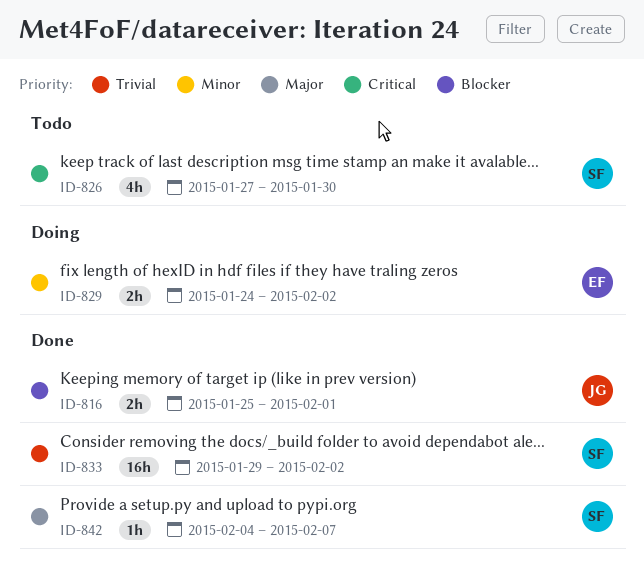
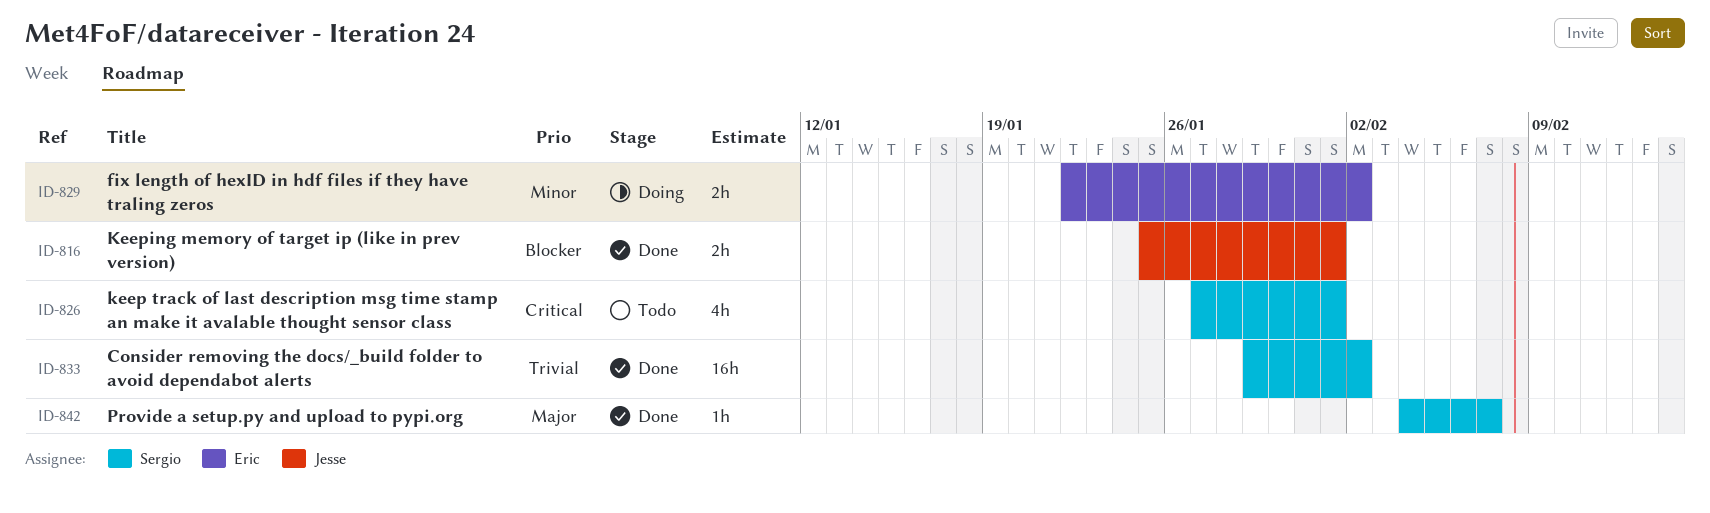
ID-826, due: Jan 30 -> Feb 1
ID-829, start: Jan 24 -> Jan 22

